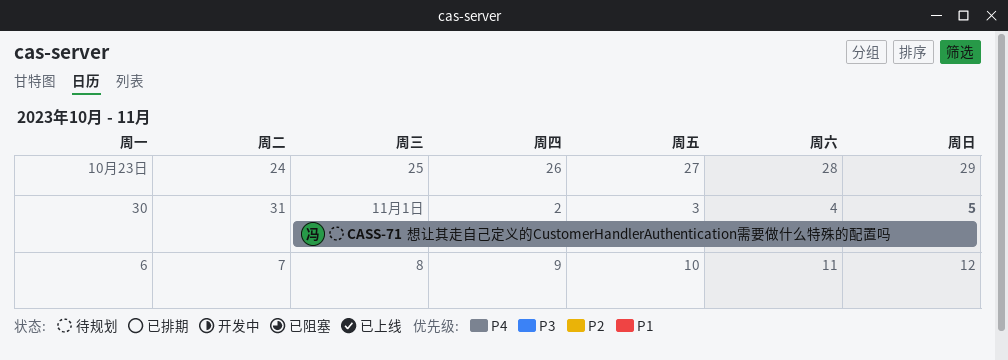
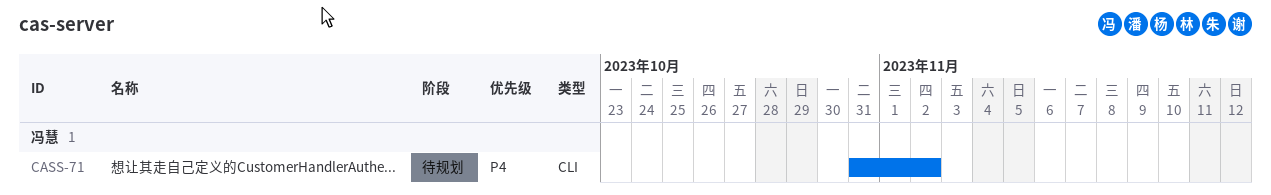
CASS-71, start: Nov 1 -> Oct 31
CASS-71, due: Nov 5 -> Nov 2

